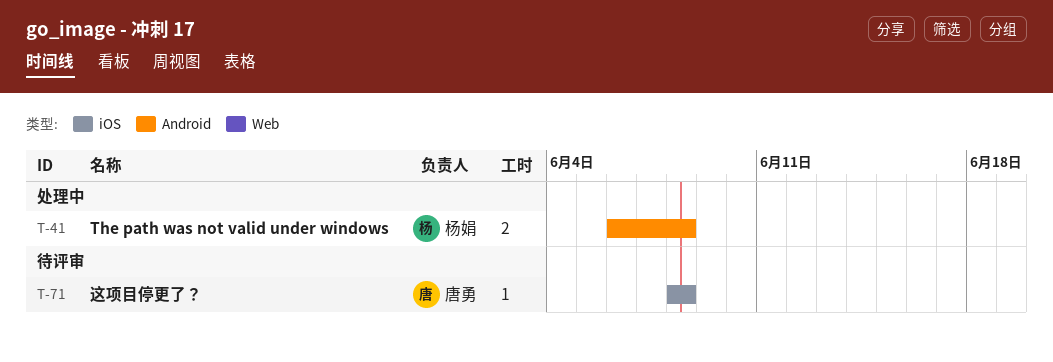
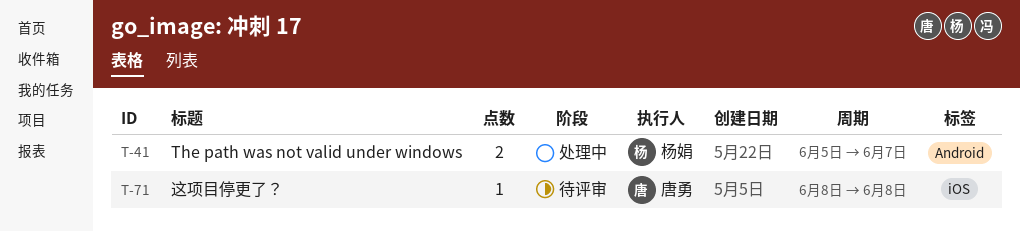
T-41, start: Jun 6 -> Jun 5
T-41, due: Jun 8 -> Jun 7

